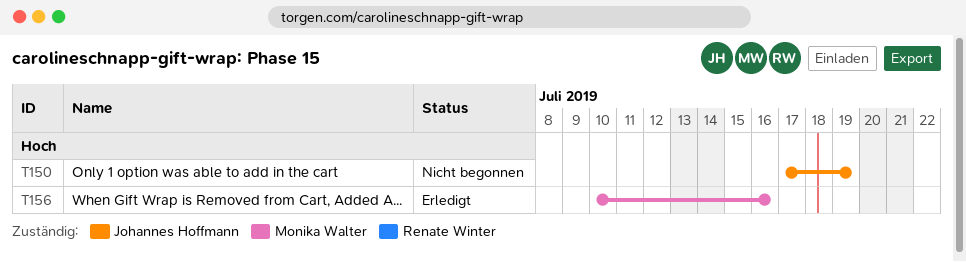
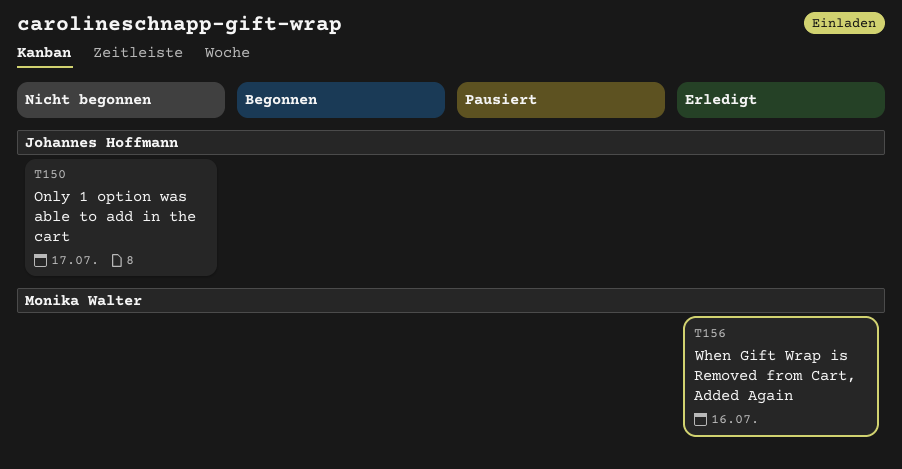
T150, due: Jul 19 -> Jul 17

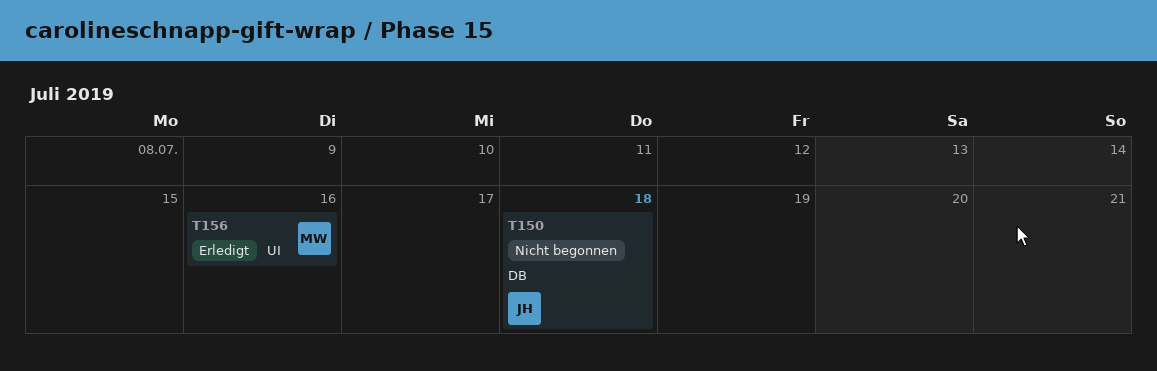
T150, due: Jul 17 -> Jul 18

